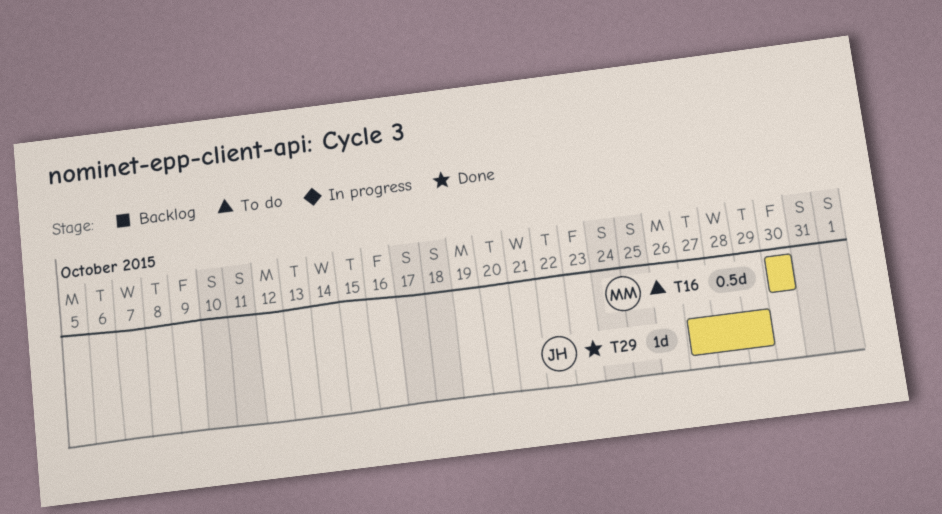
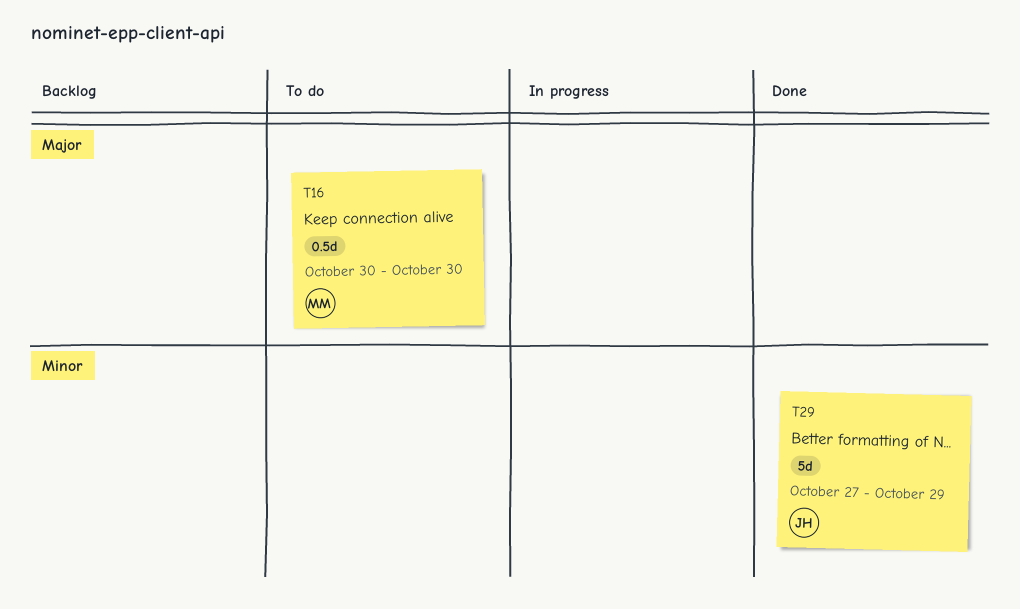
T29, estimate: 1d -> 5d

